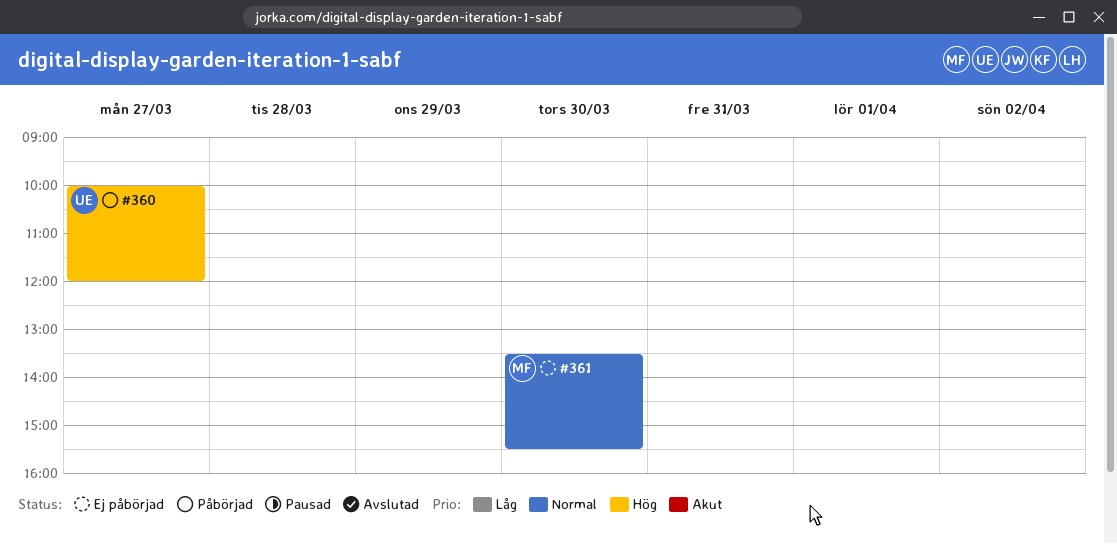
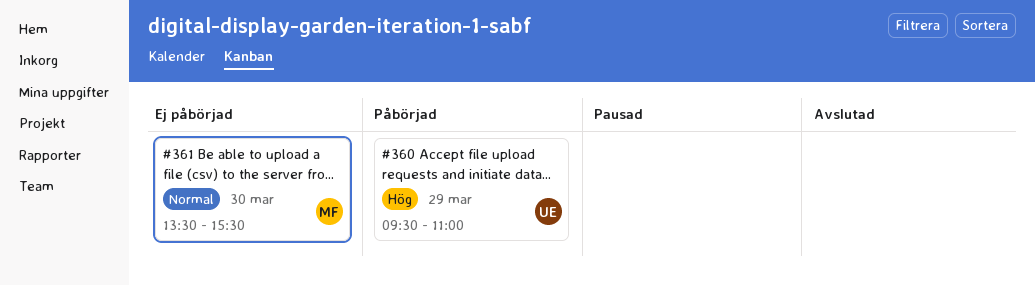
#360, day: Mar 27 -> Mar 29
#360, begins: 10:00 -> 09:30
#360, ends: 12:00 -> 11:00

